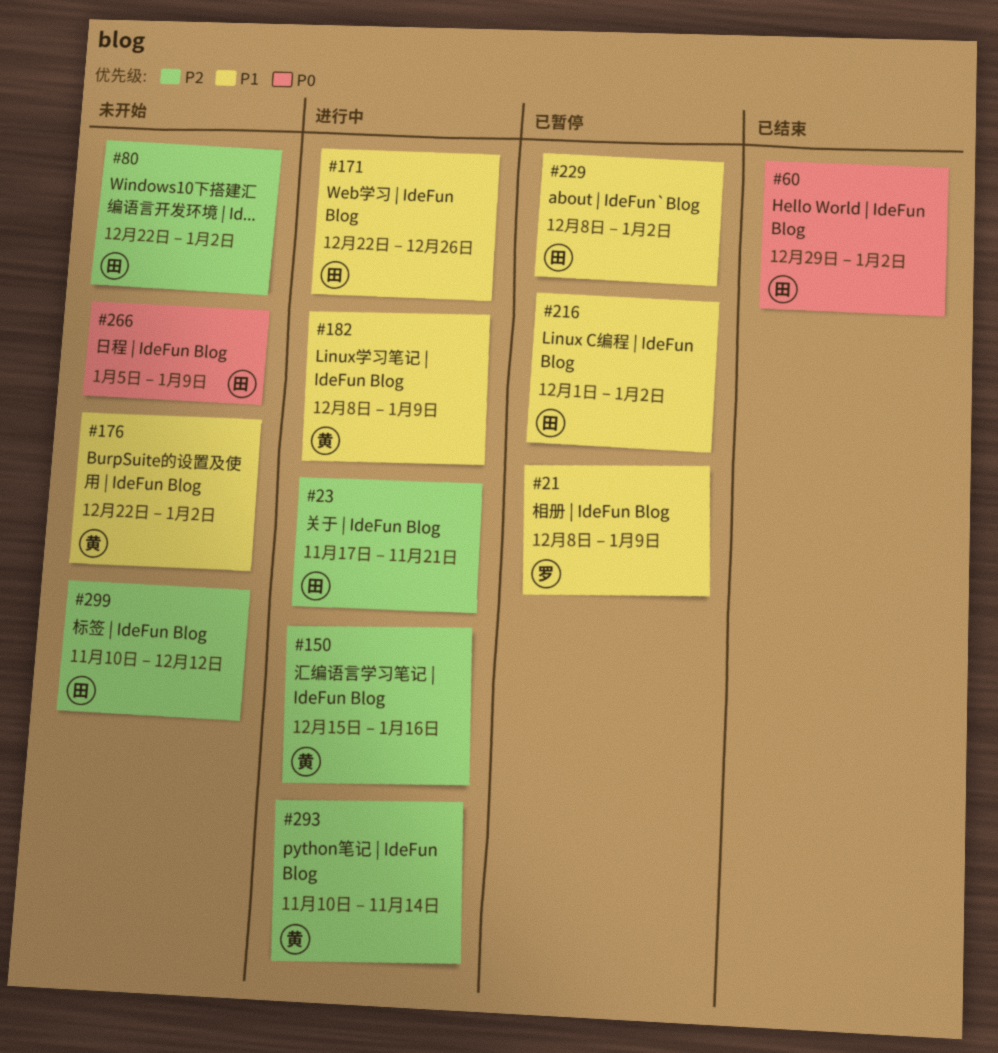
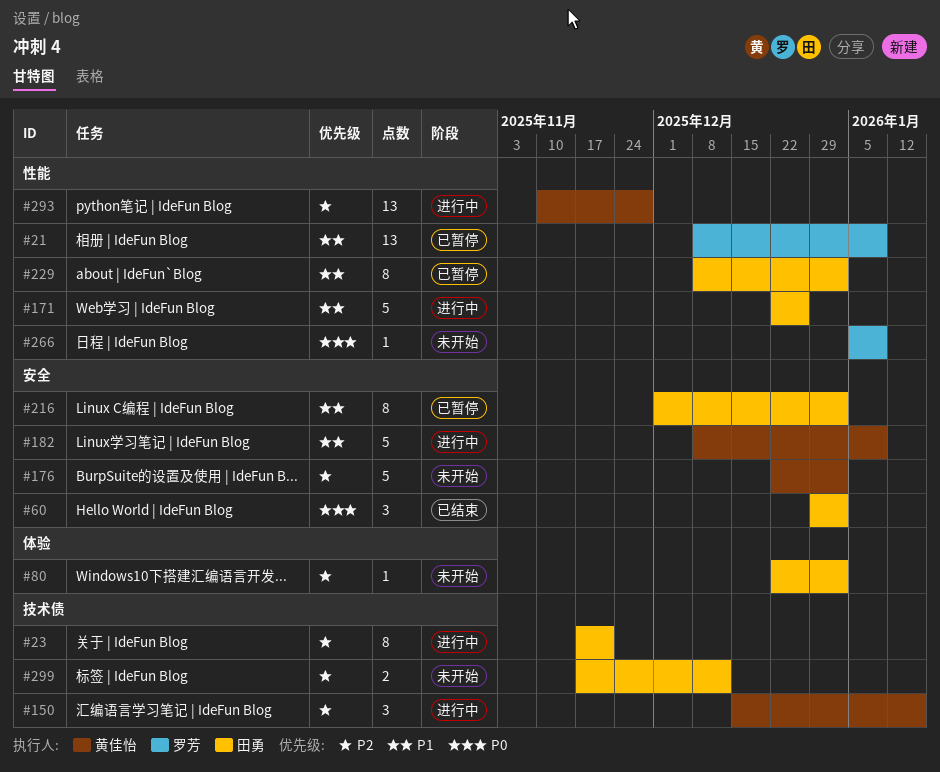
#176, priority: P1 -> P2
#266, owner: 田勇 -> 罗芳
#293, due: Nov 14 -> Nov 28
#299, start: Nov 10 -> Nov 17

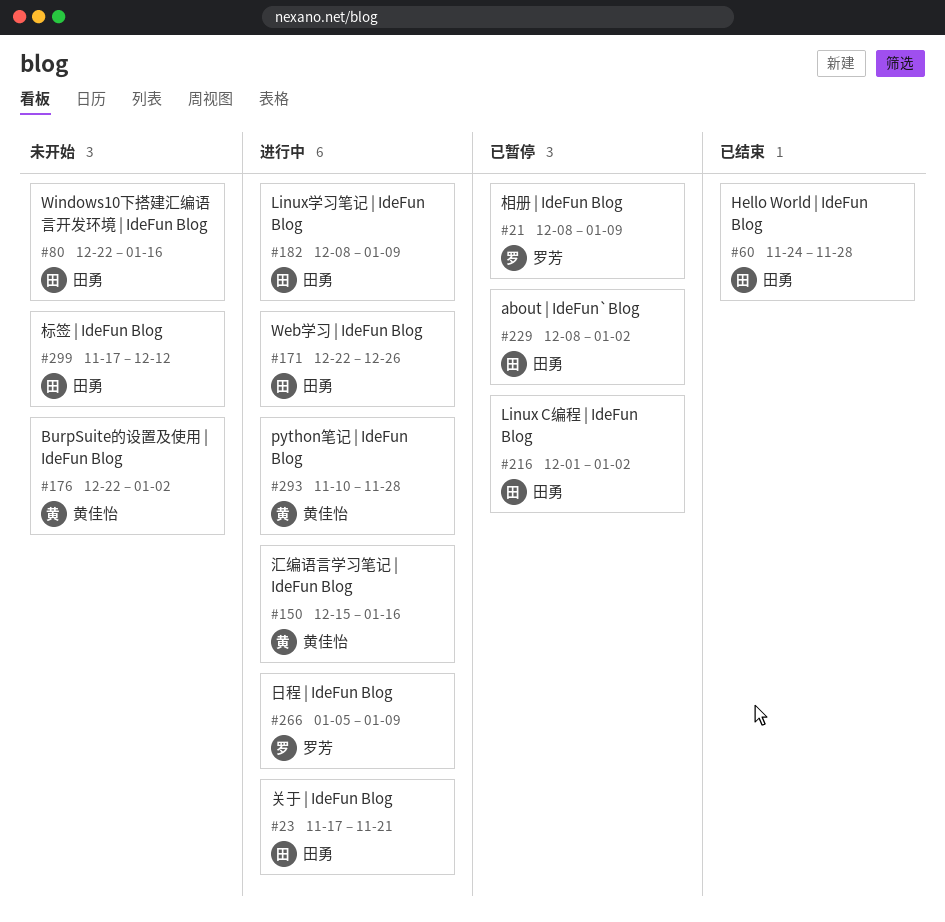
#60, start: Dec 29 -> Nov 24
#60, due: Jan 2 -> Nov 28
#80, due: Jan 2 -> Jan 16
#182, owner: 黄佳怡 -> 田勇
#266, status: 未开始 -> 进行中

